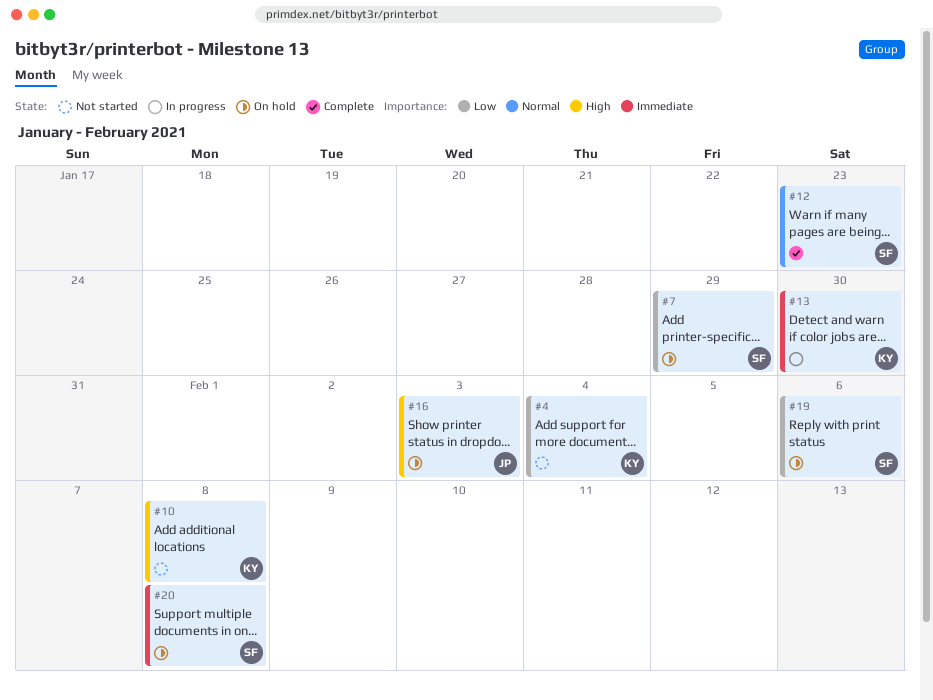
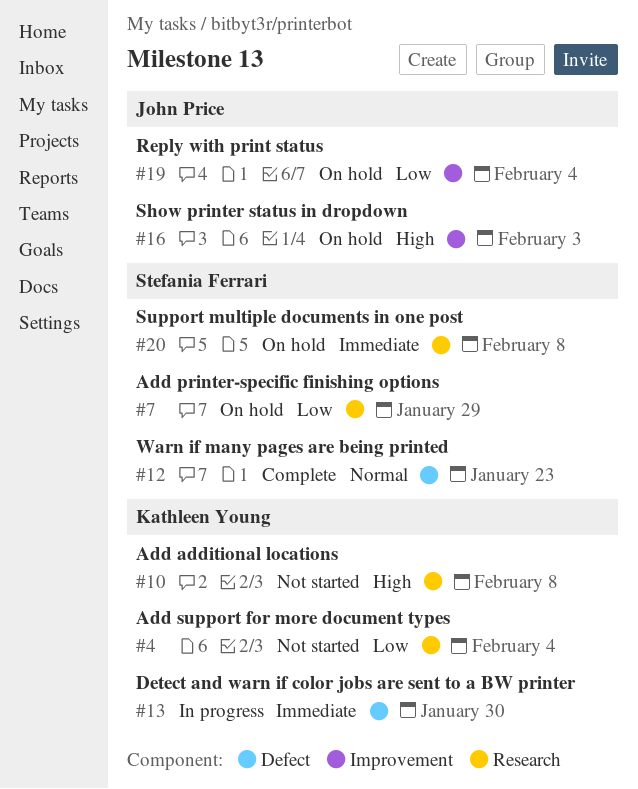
#19, owner: Stefania Ferrari -> John Price
#19, due: Feb 6 -> Feb 4

